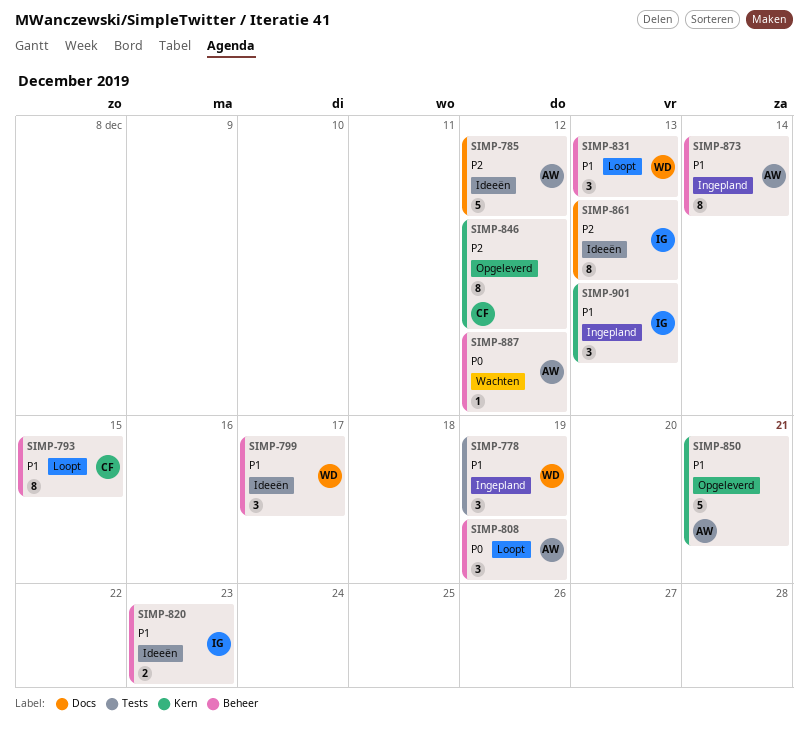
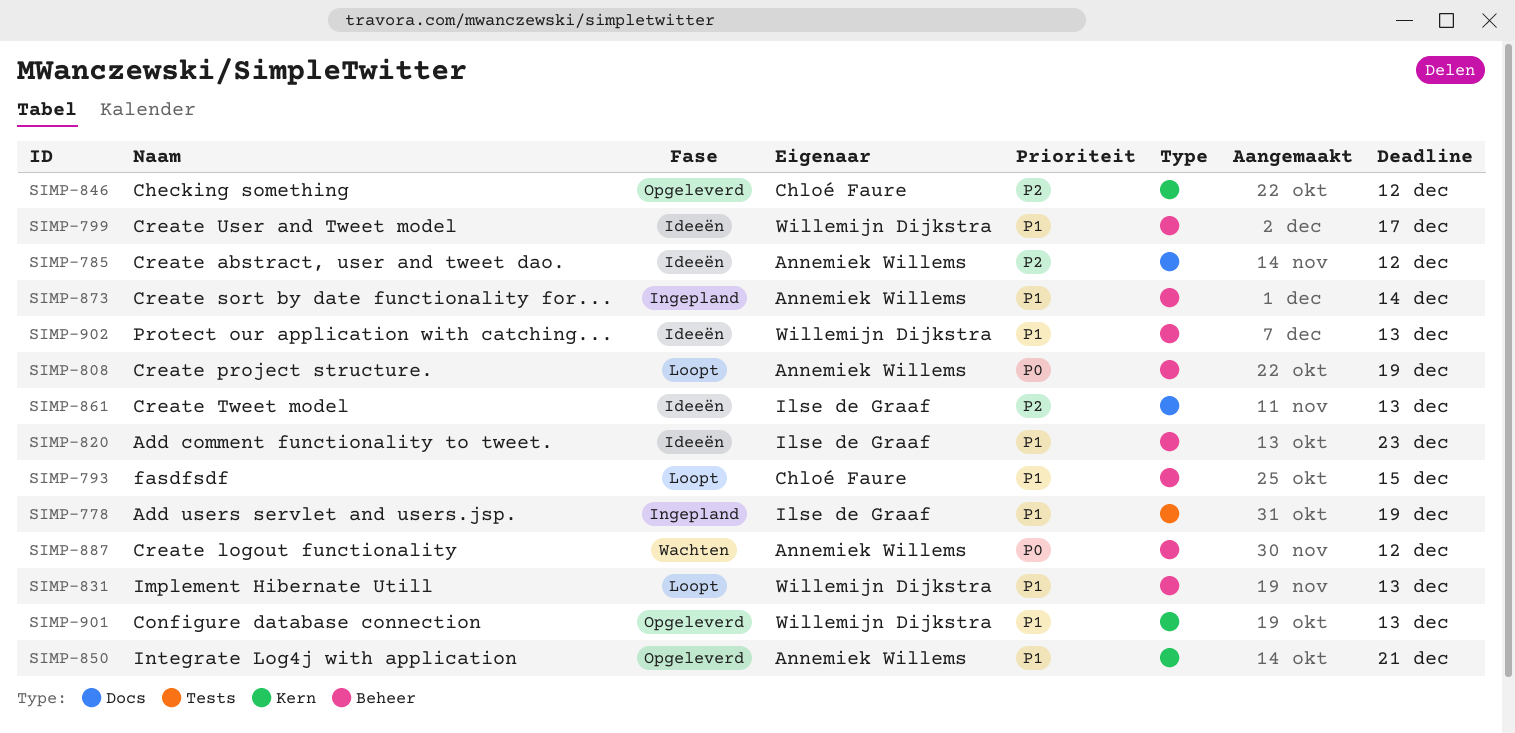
SIMP-778, owner: Willemijn Dijkstra -> Ilse de Graaf
SIMP-901, status: Ingepland -> Opgeleverd
SIMP-901, owner: Ilse de Graaf -> Willemijn Dijkstra
SIMP-902: none -> present

